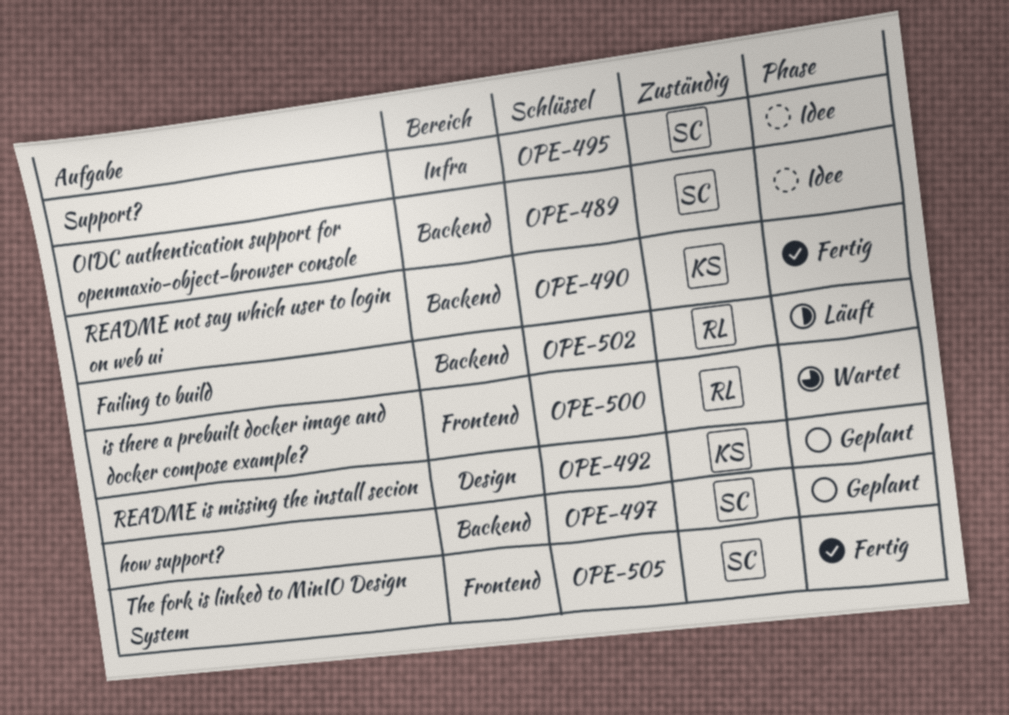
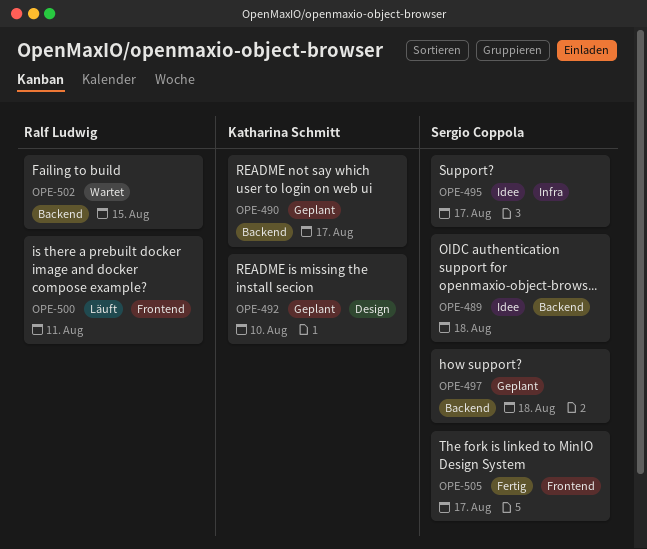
OPE-490, status: Fertig -> Geplant
OPE-500, status: Wartet -> Läuft
OPE-502, status: Läuft -> Wartet

